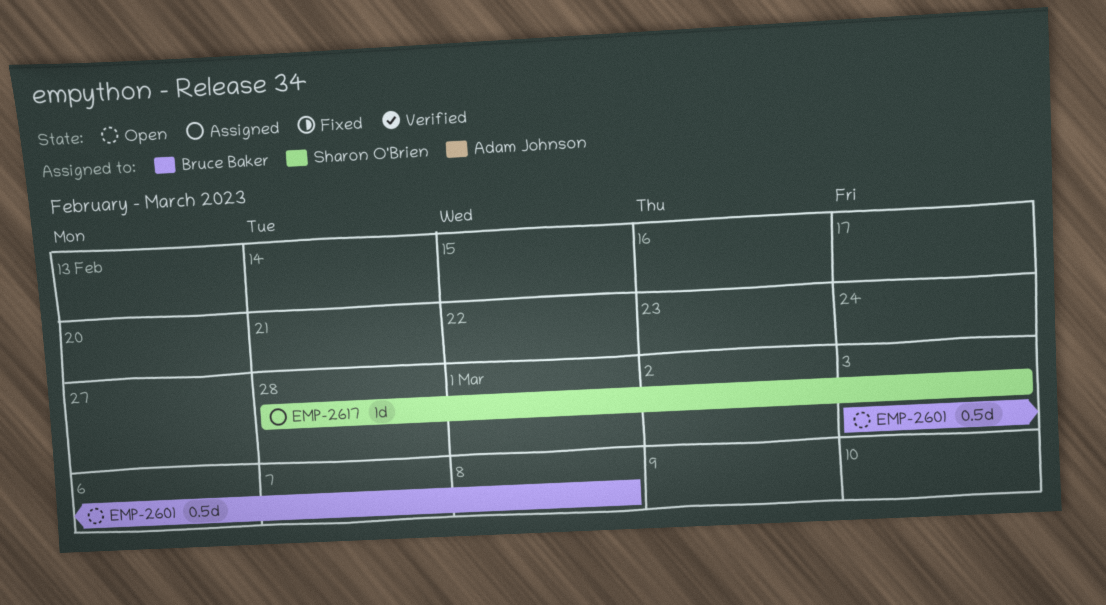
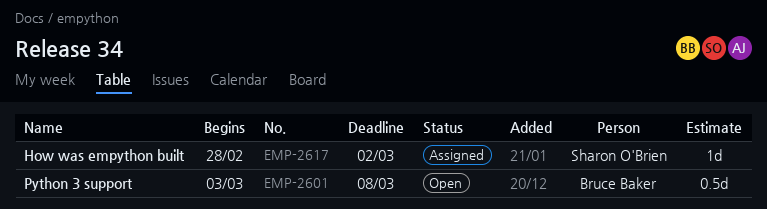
EMP-2617, due: Mar 3 -> Mar 2

